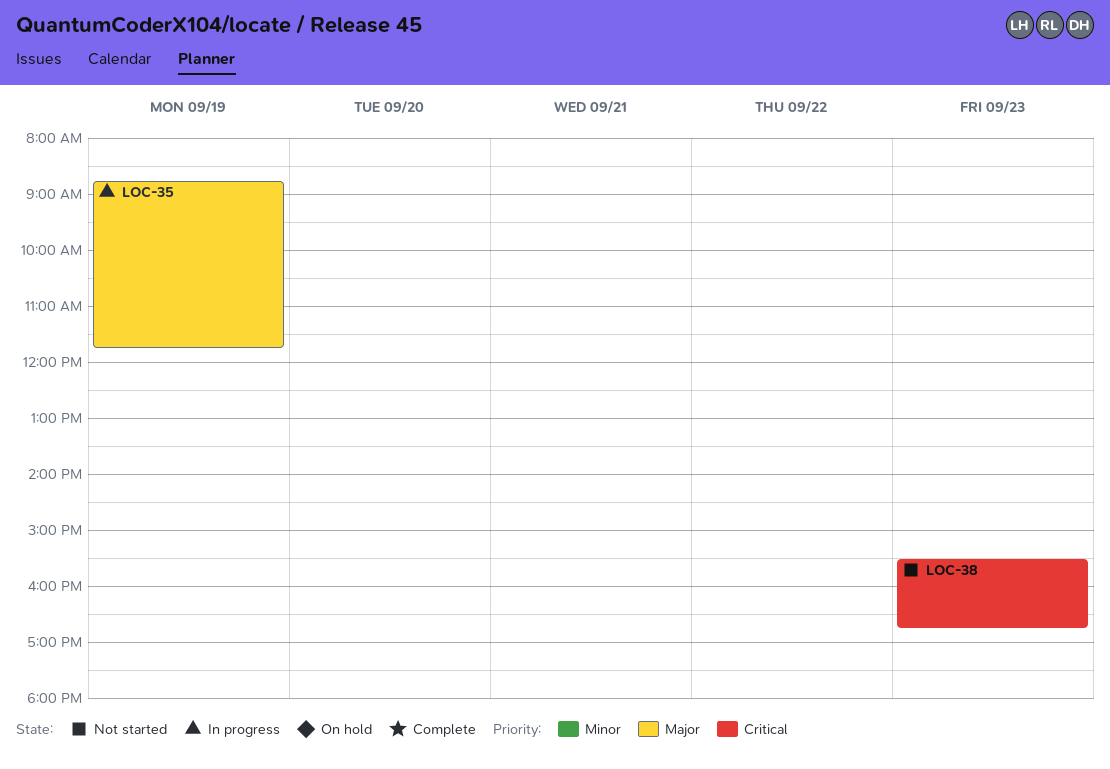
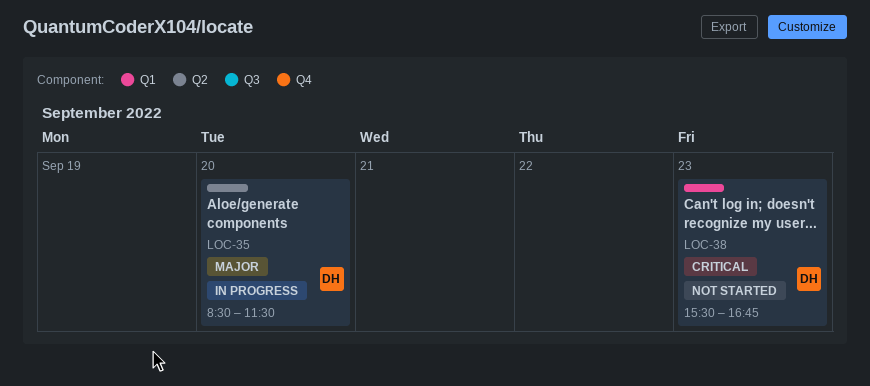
LOC-35, day: Sep 19 -> Sep 20
LOC-35, begins: 08:45 -> 08:30
LOC-35, ends: 11:45 -> 11:30

